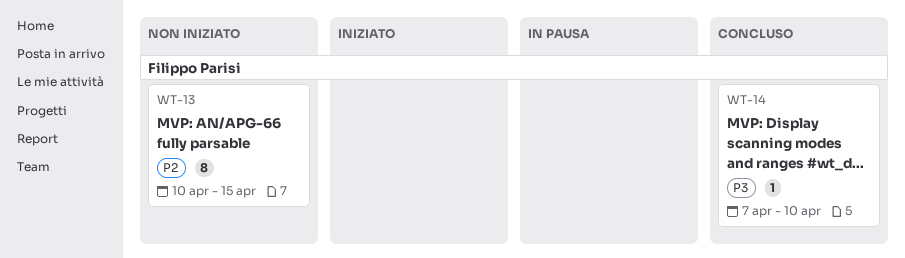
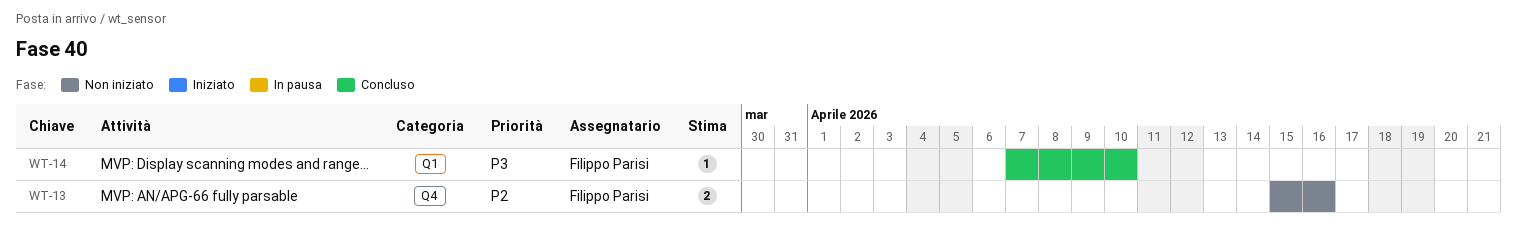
WT-13, estimate: 8 -> 2
WT-13, start: Apr 10 -> Apr 15
WT-13, due: Apr 15 -> Apr 16

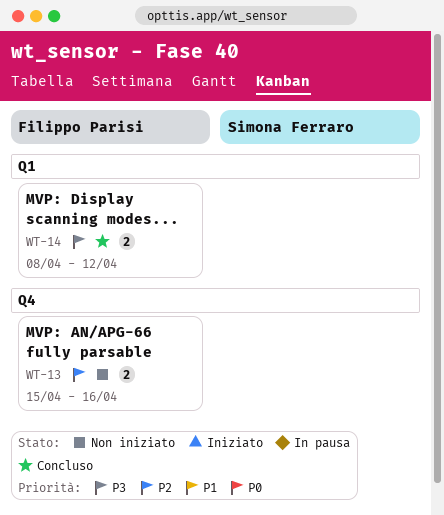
WT-14, estimate: 1 -> 2
WT-14, start: Apr 7 -> Apr 8
WT-14, due: Apr 10 -> Apr 12

